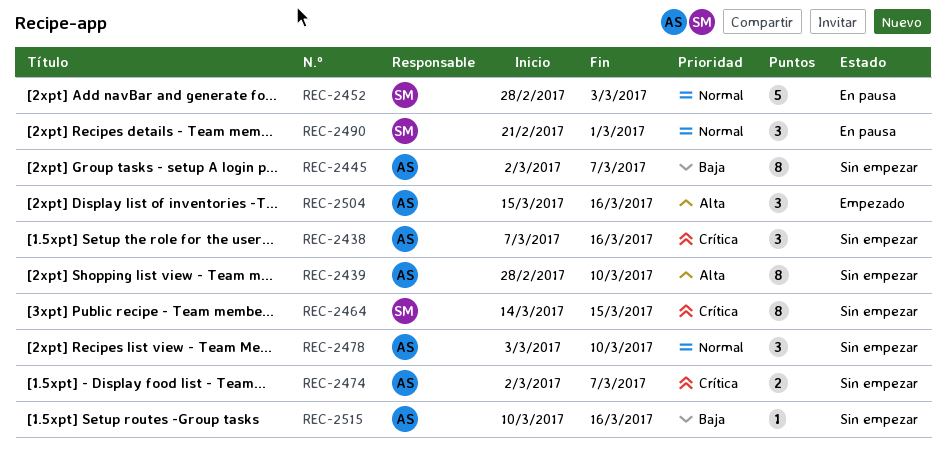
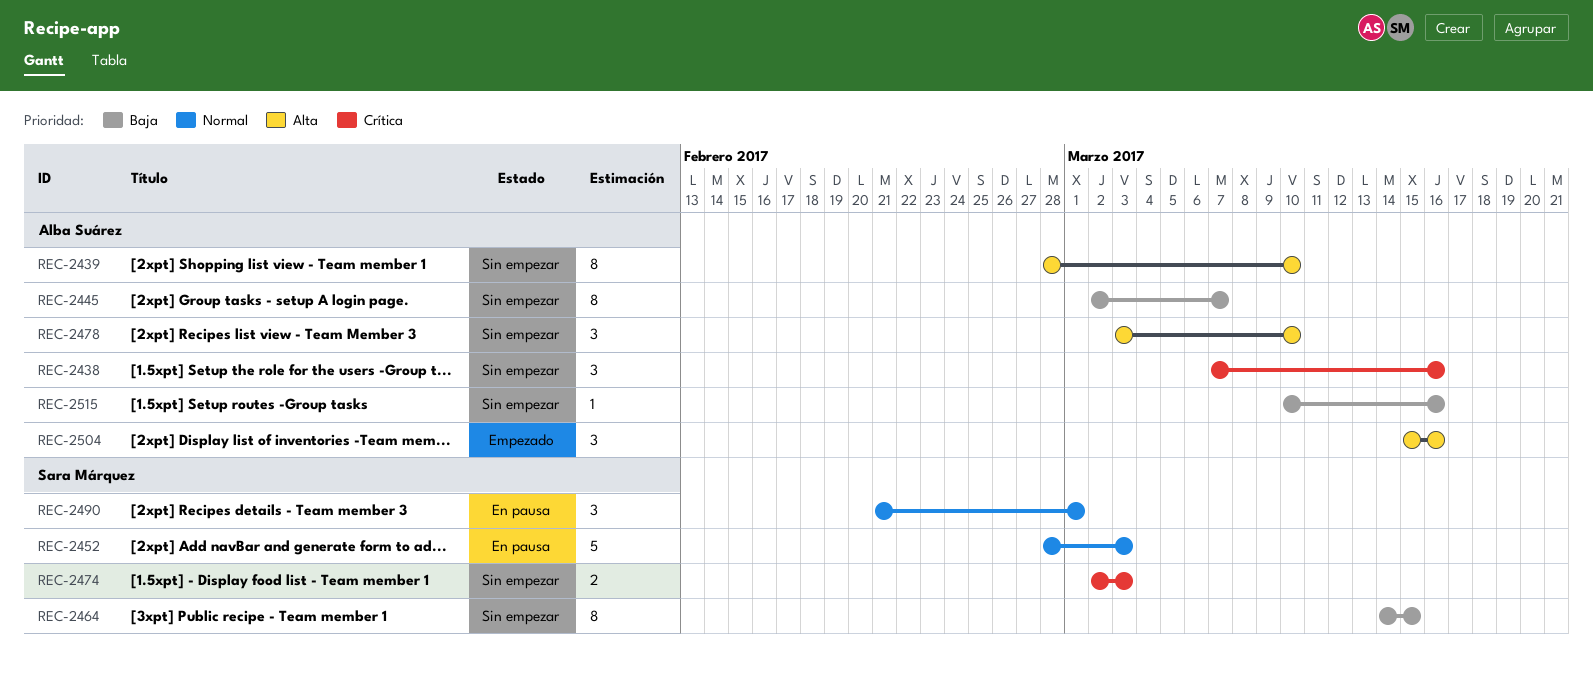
REC-2464, priority: Crítica -> Baja
REC-2474, owner: Alba Suárez -> Sara Márquez
REC-2474, due: Mar 7 -> Mar 3
REC-2478, priority: Normal -> Alta

